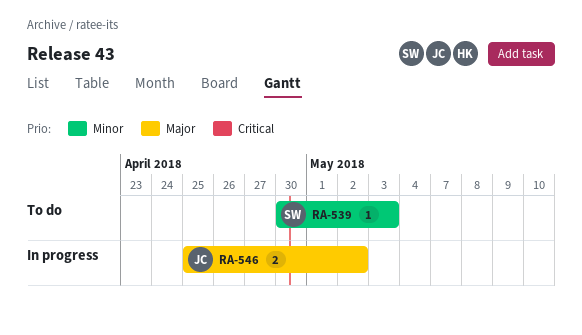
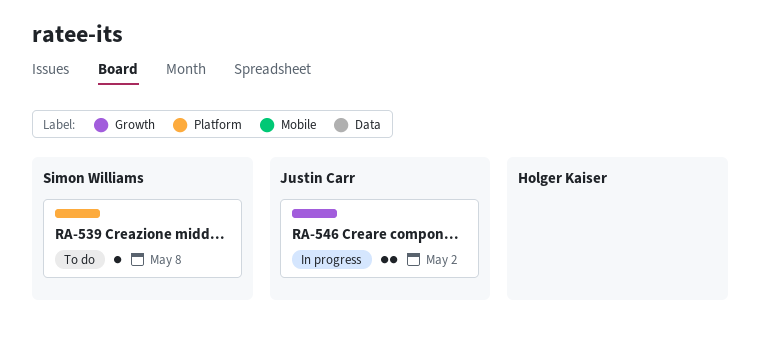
RA-539, due: May 3 -> May 8

